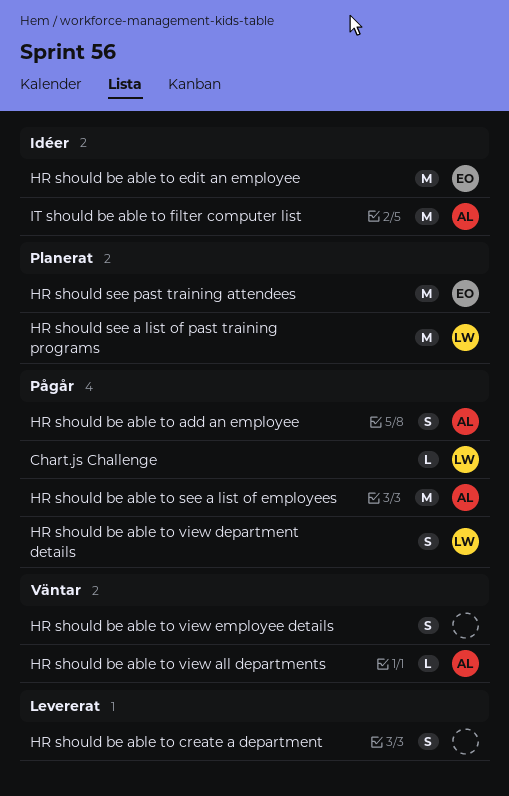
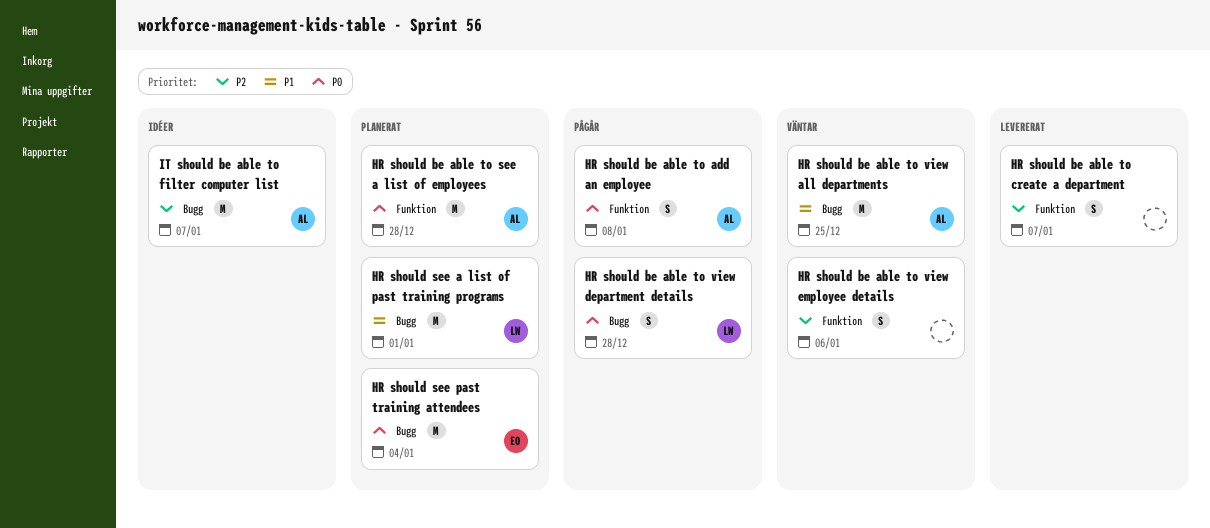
Chart.js Challenge: present -> none
HR should be able to edit an employee: present -> none
HR should be able to see a list of employees, status: Pågår -> Planerat
HR should be able to view all departments, estimate: L -> M

